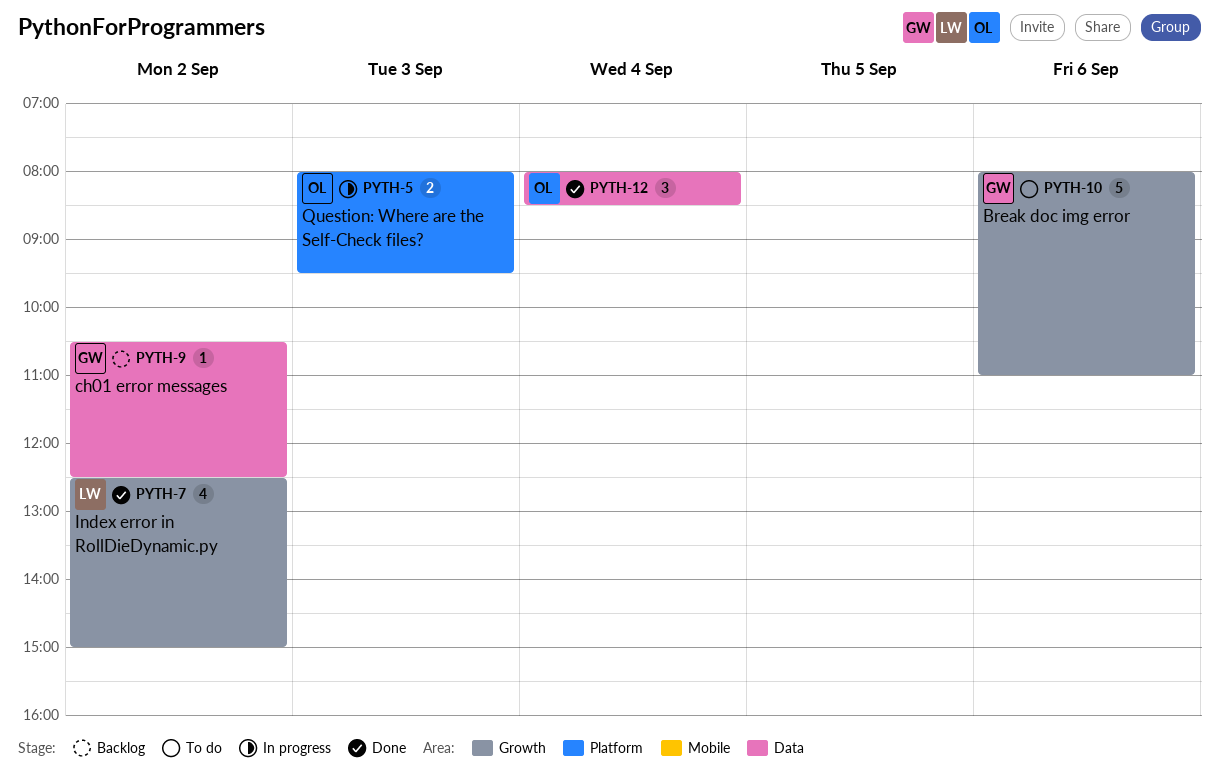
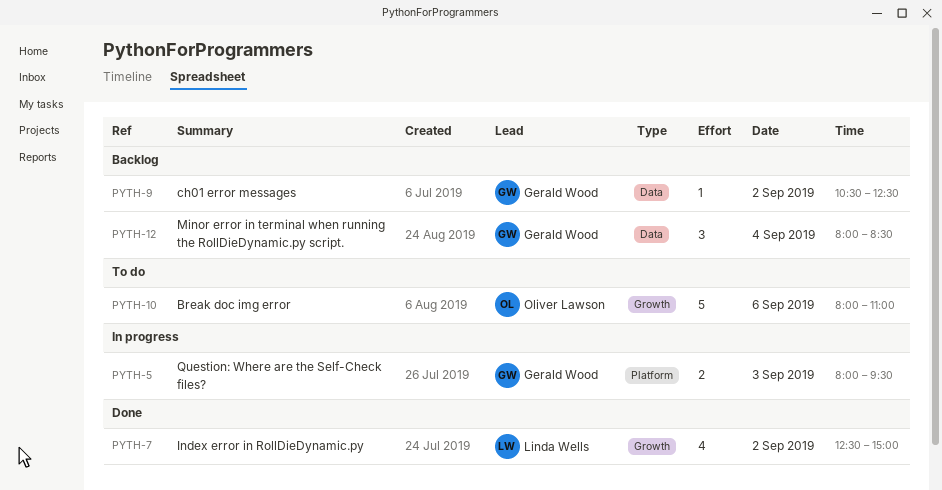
PYTH-5, owner: Oliver Lawson -> Gerald Wood
PYTH-10, owner: Gerald Wood -> Oliver Lawson
PYTH-12, status: Done -> Backlog
PYTH-12, owner: Oliver Lawson -> Gerald Wood

